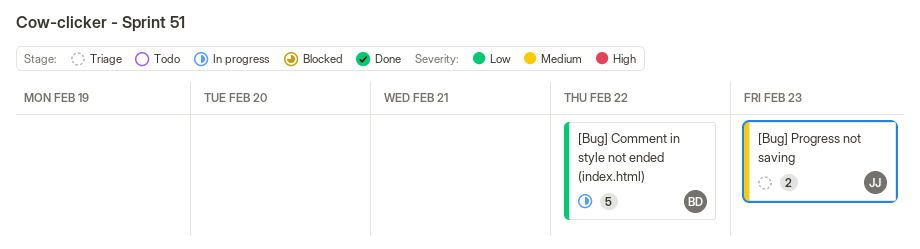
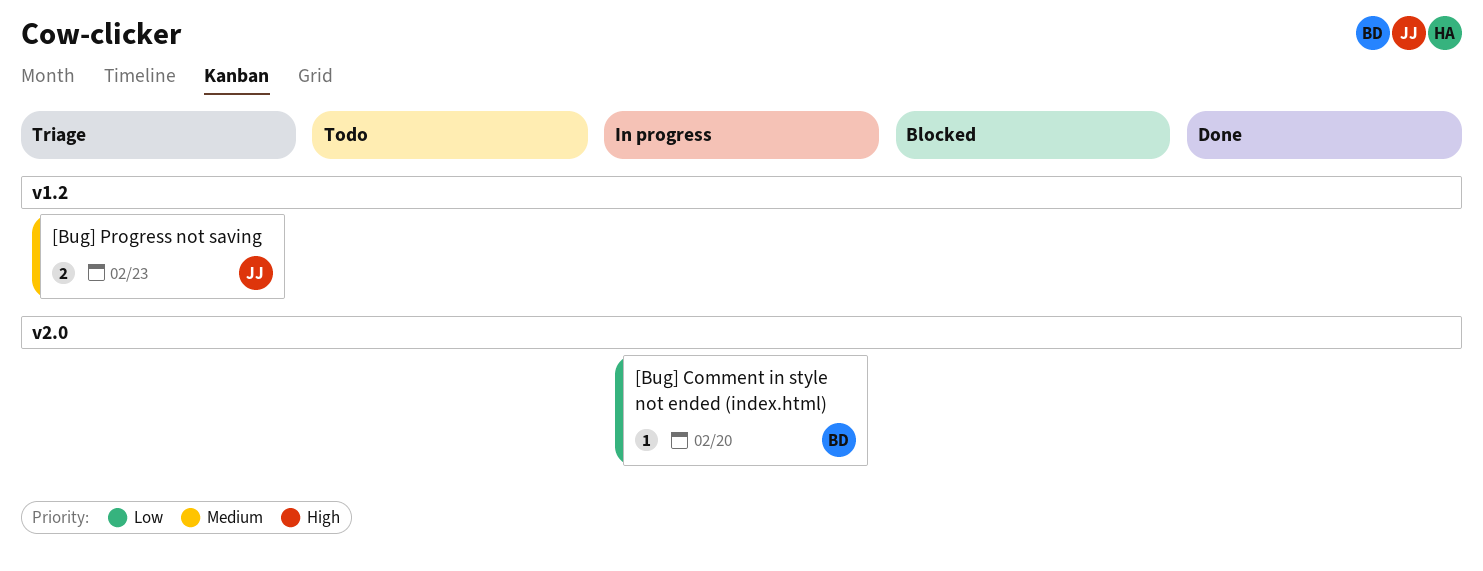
[Bug] Comment in style not ended (index.html), estimate: 5 -> 1
[Bug] Comment in style not ended (index.html), due: Feb 22 -> Feb 20

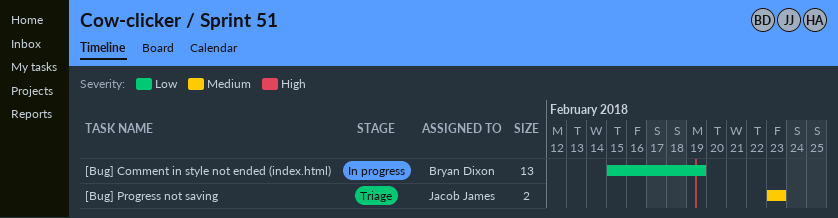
[Bug] Comment in style not ended (index.html), estimate: 1 -> 13
[Bug] Comment in style not ended (index.html), due: Feb 20 -> Feb 19

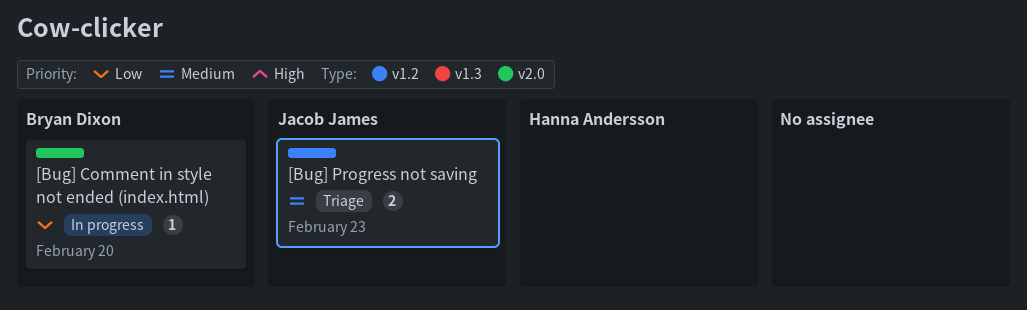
[Bug] Comment in style not ended (index.html), estimate: 13 -> 1
[Bug] Comment in style not ended (index.html), due: Feb 19 -> Feb 20

